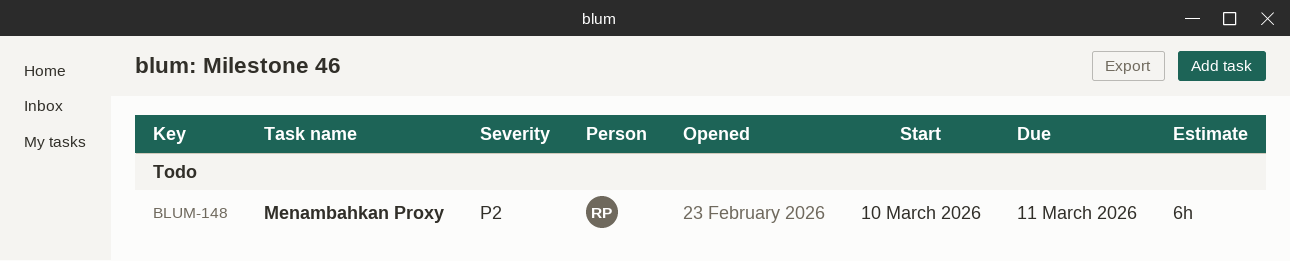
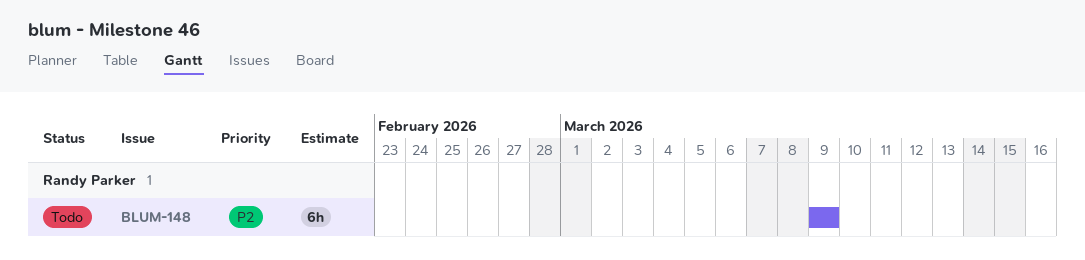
BLUM-148, start: Mar 10 -> Mar 9
BLUM-148, due: Mar 11 -> Mar 9

